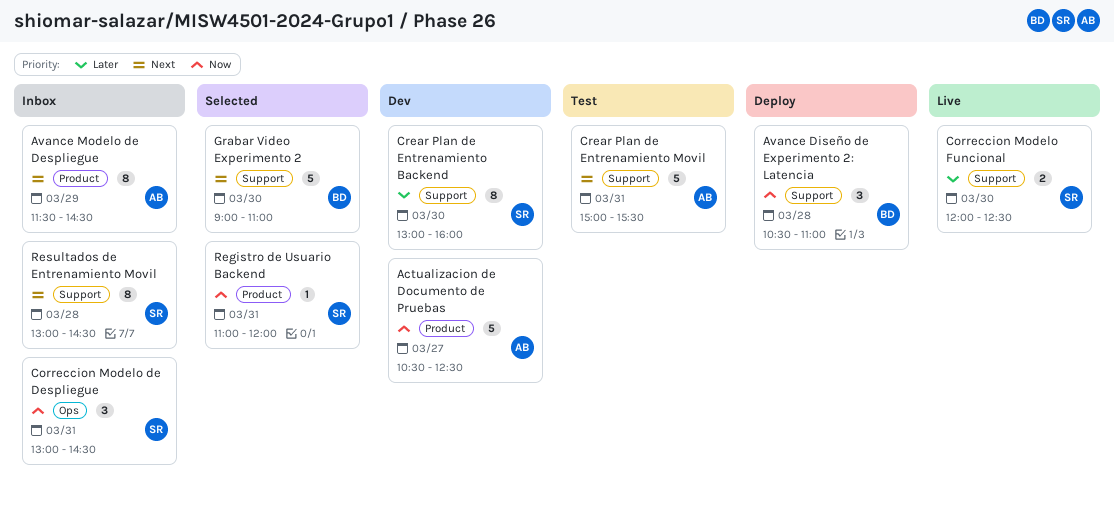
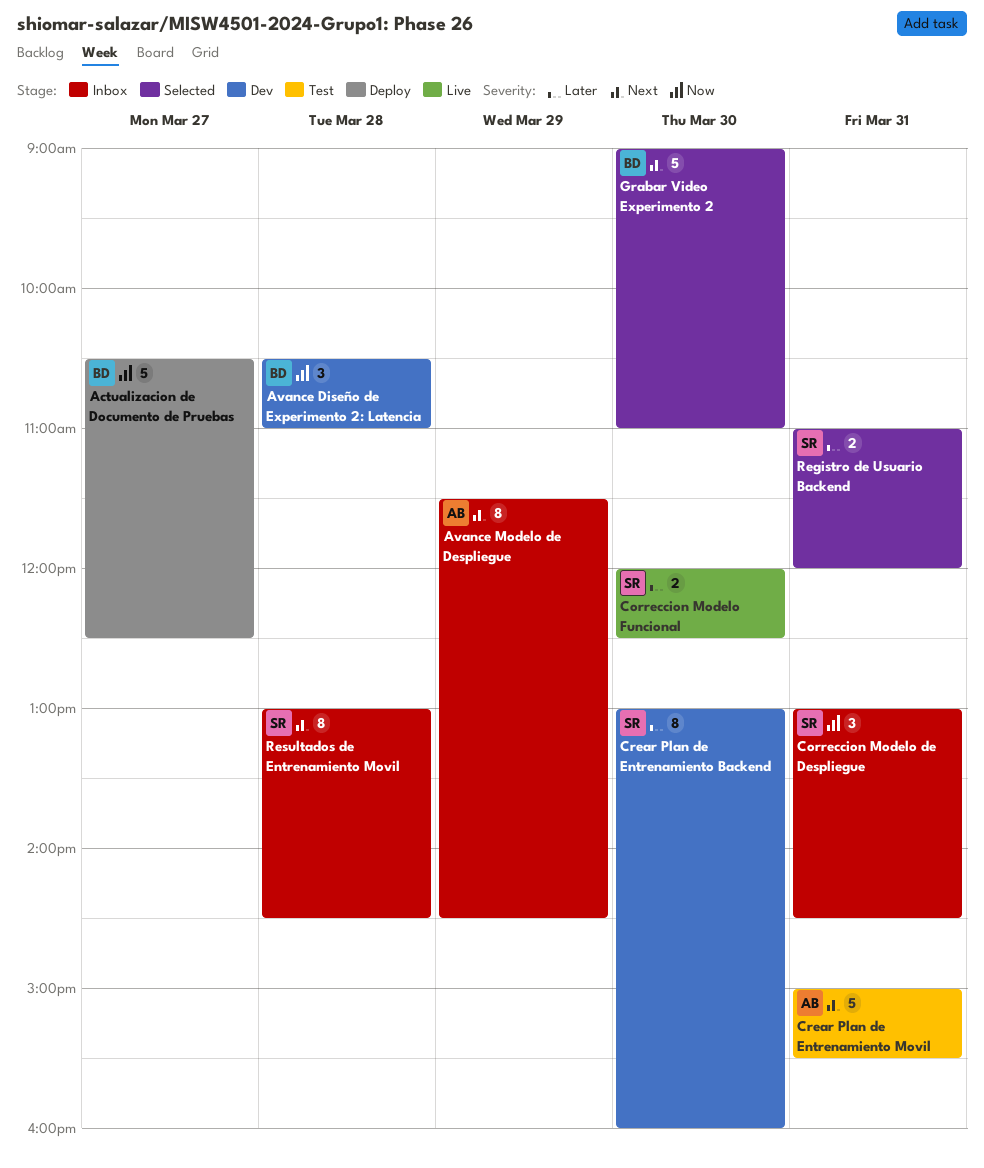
Actualizacion de Documento de Pruebas, status: Dev -> Deploy
Actualizacion de Documento de Pruebas, owner: AB -> BD
Avance Diseño de Experimento 2: Latencia, status: Deploy -> Dev
Registro de Usuario Backend, priority: Now -> Later
Registro de Usuario Backend, estimate: 1 -> 2

